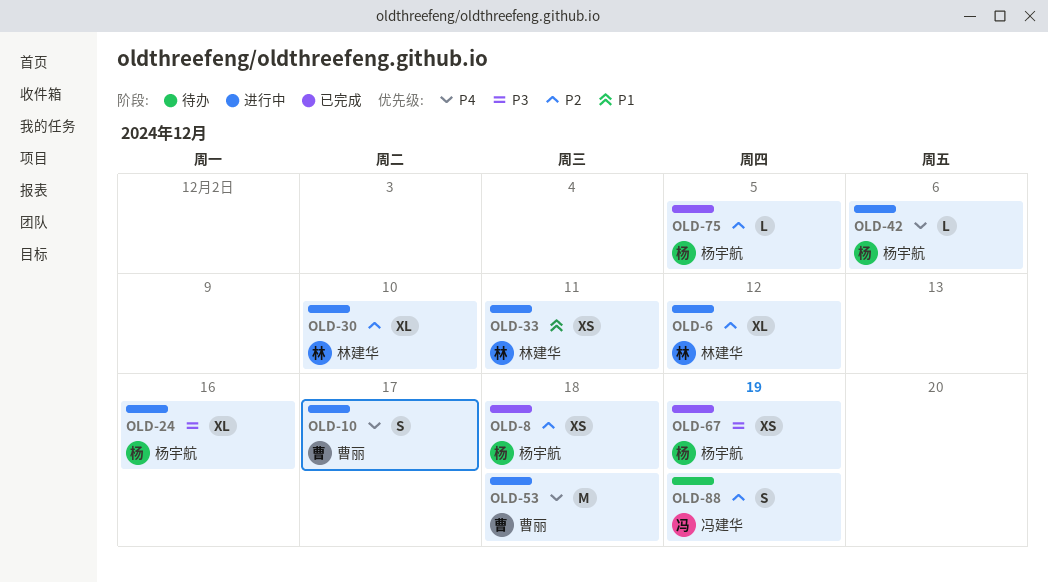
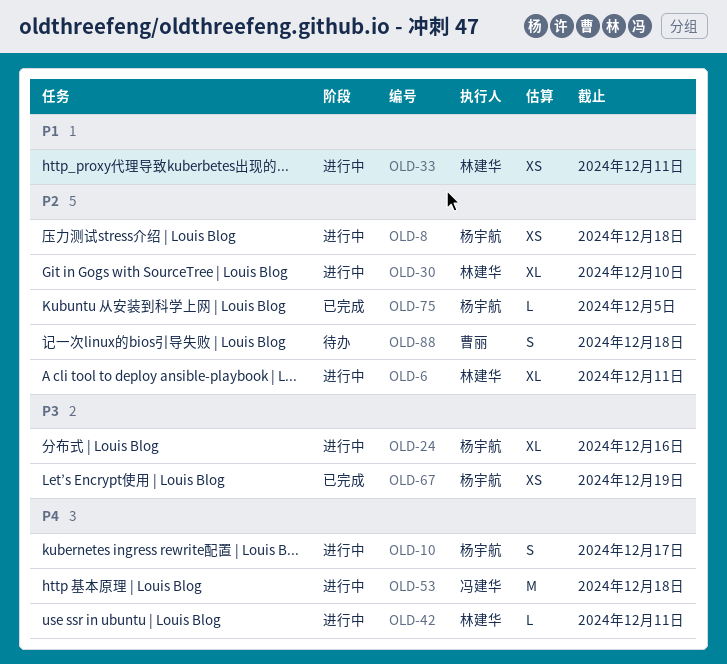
OLD-6, due: Dec 12 -> Dec 11
OLD-8, status: 已完成 -> 进行中
OLD-10, owner: 曹丽 -> 杨宇航
OLD-42, owner: 杨宇航 -> 林建华
OLD-42, due: Dec 6 -> Dec 11
OLD-53, owner: 曹丽 -> 冯建华
OLD-88, owner: 冯建华 -> 曹丽
OLD-88, due: Dec 19 -> Dec 18

